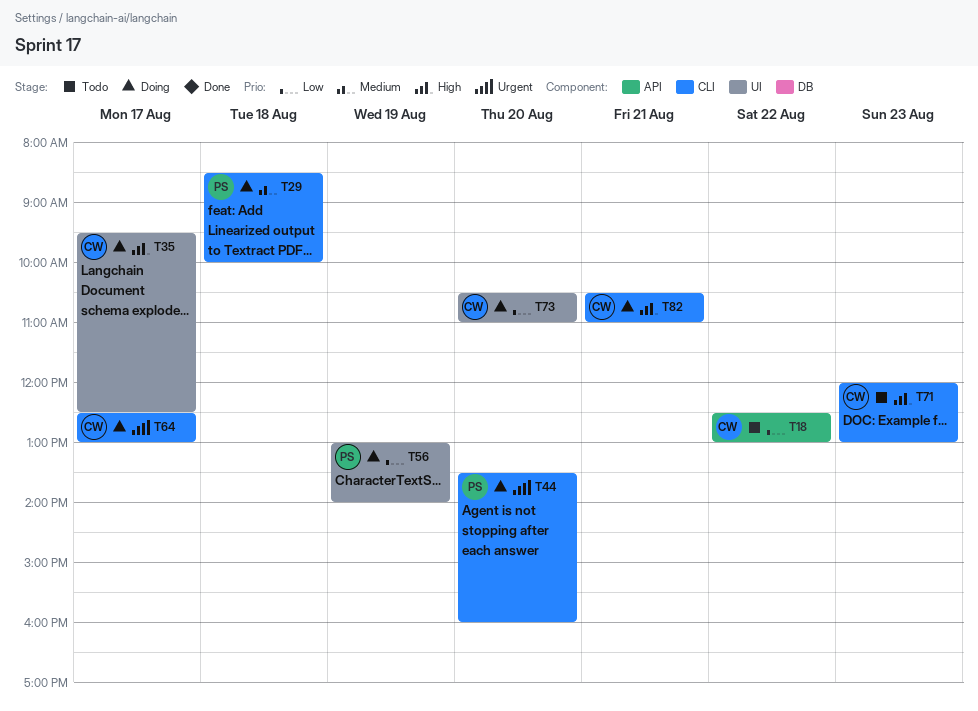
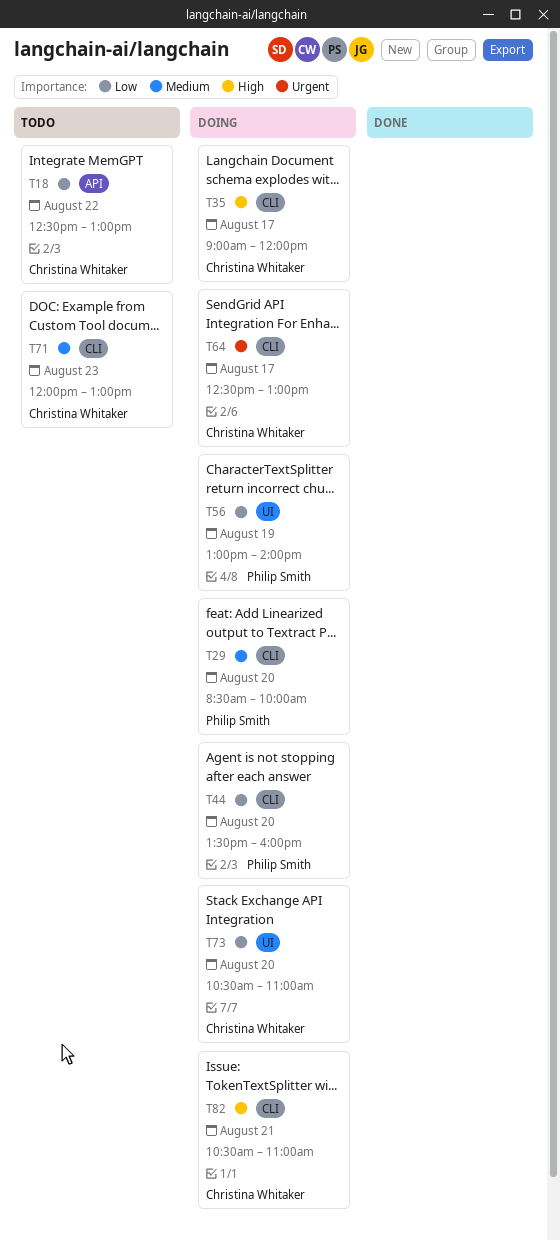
T29, day: Aug 18 -> Aug 20
T35, label: UI -> CLI
T35, begins: 09:30 -> 09:00
T35, ends: 12:30 -> 12:00
T44, priority: Urgent -> Low
T71, priority: High -> Medium

